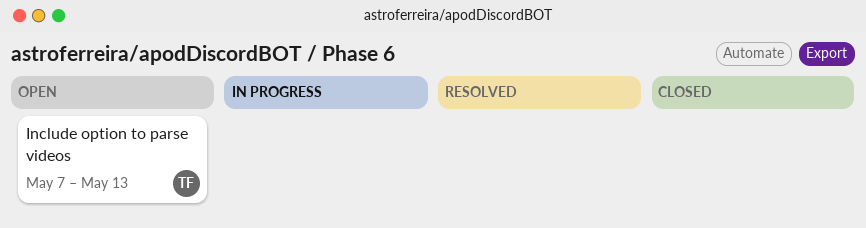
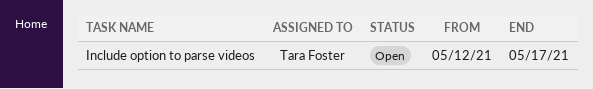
Include option to parse videos, start: May 7 -> May 12
Include option to parse videos, due: May 13 -> May 17

